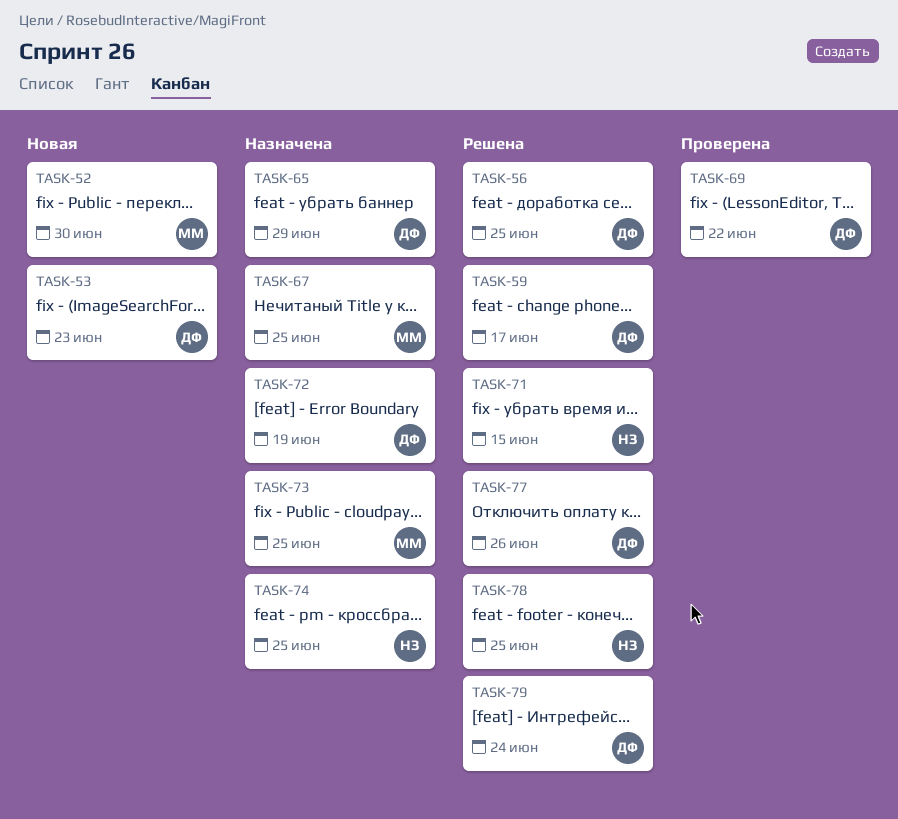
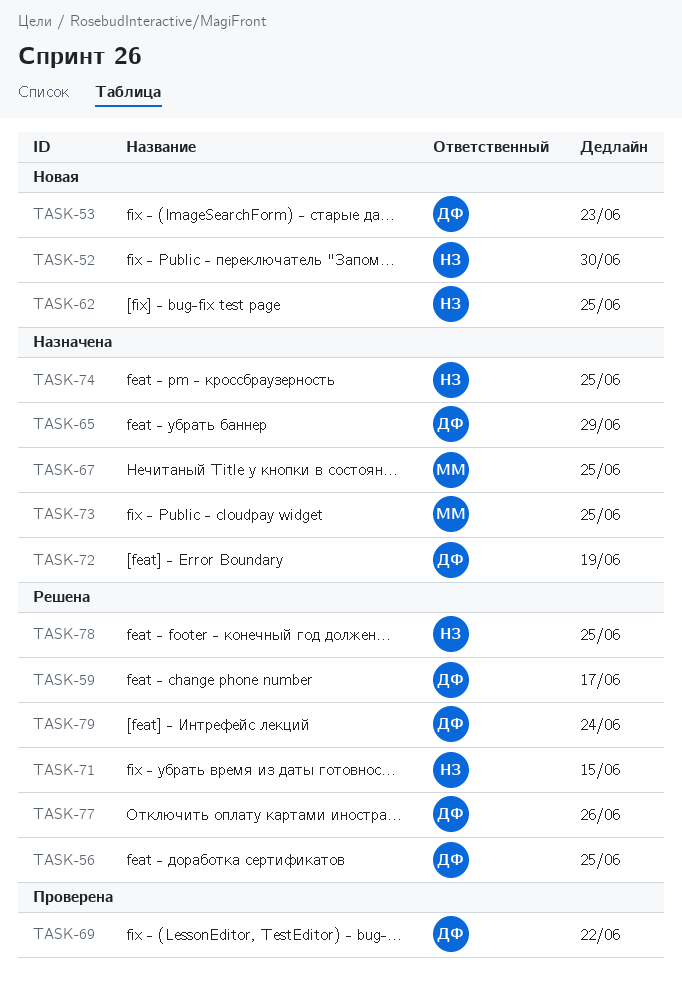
TASK-52, owner: ММ -> НЗ
TASK-62: none -> present

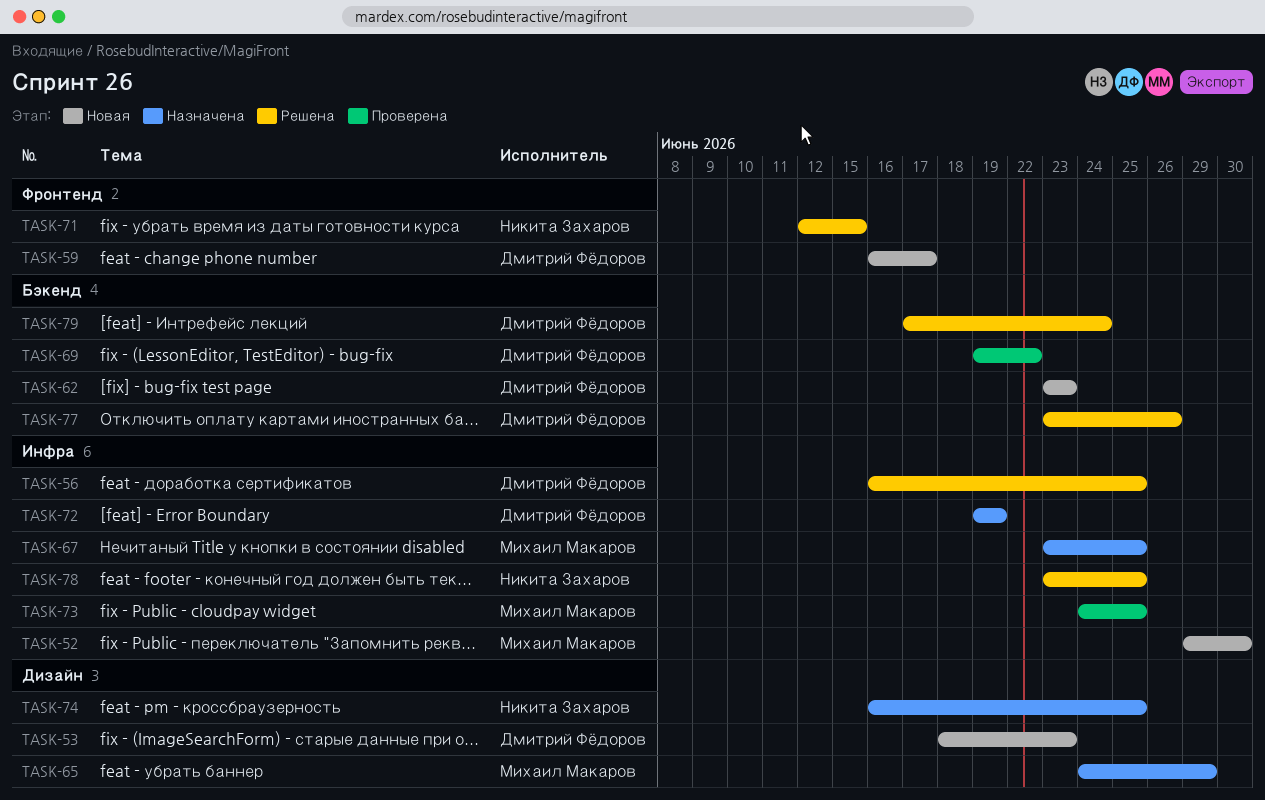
TASK-52, owner: Никита Захаров -> Михаил Макаров
TASK-59, status: Решена -> Новая
TASK-62, owner: Никита Захаров -> Дмитрий Фёдоров
TASK-62, due: Jun 25 -> Jun 23
TASK-65, owner: Дмитрий Фёдоров -> Михаил Макаров
TASK-73, status: Назначена -> Проверена

